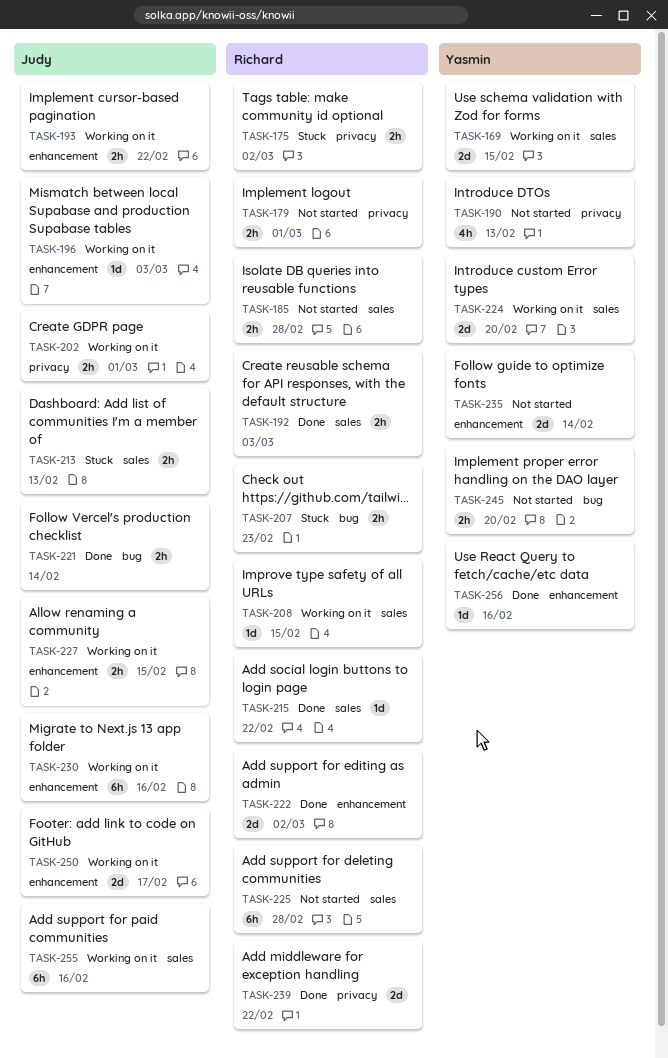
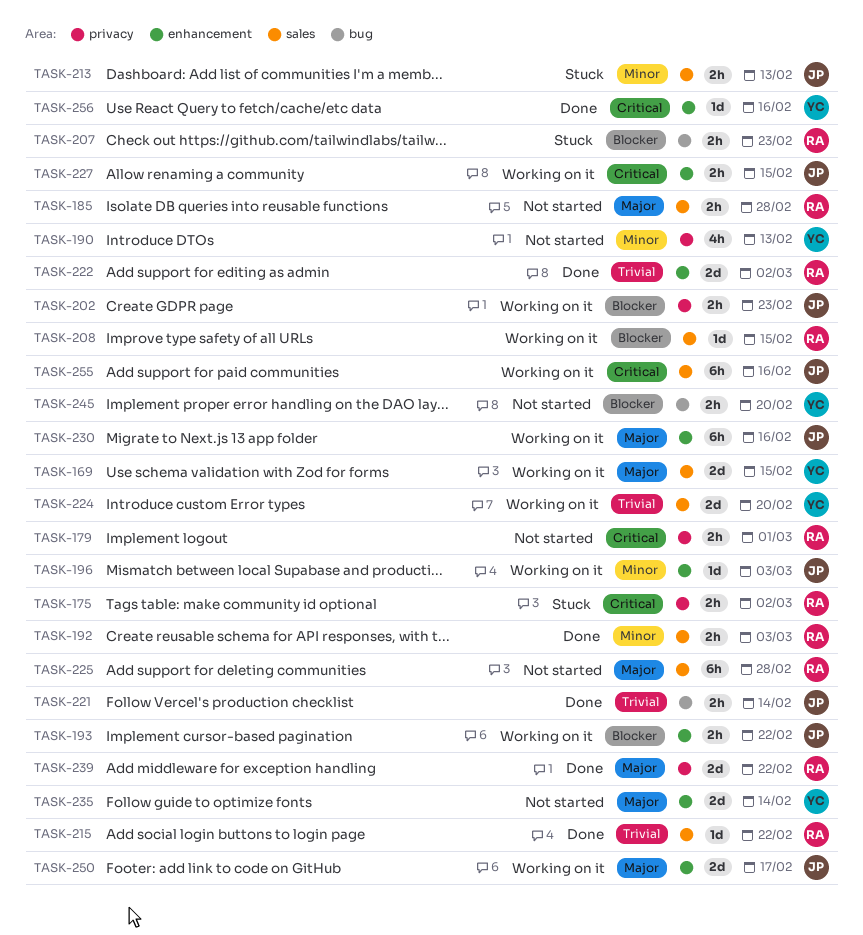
TASK-202, due: Mar 1 -> Feb 23

